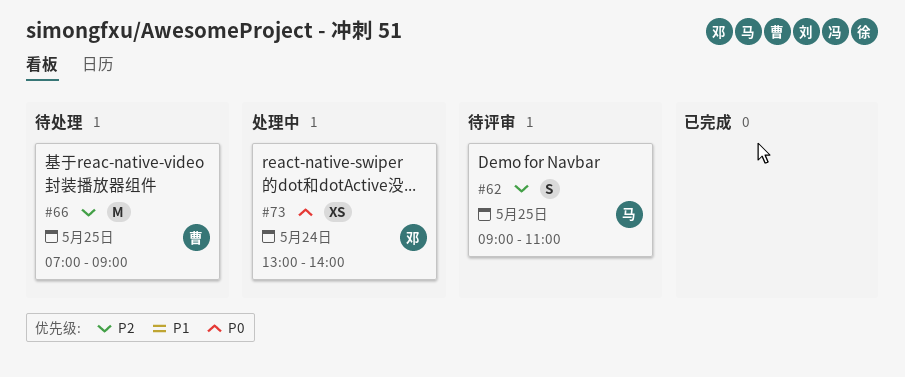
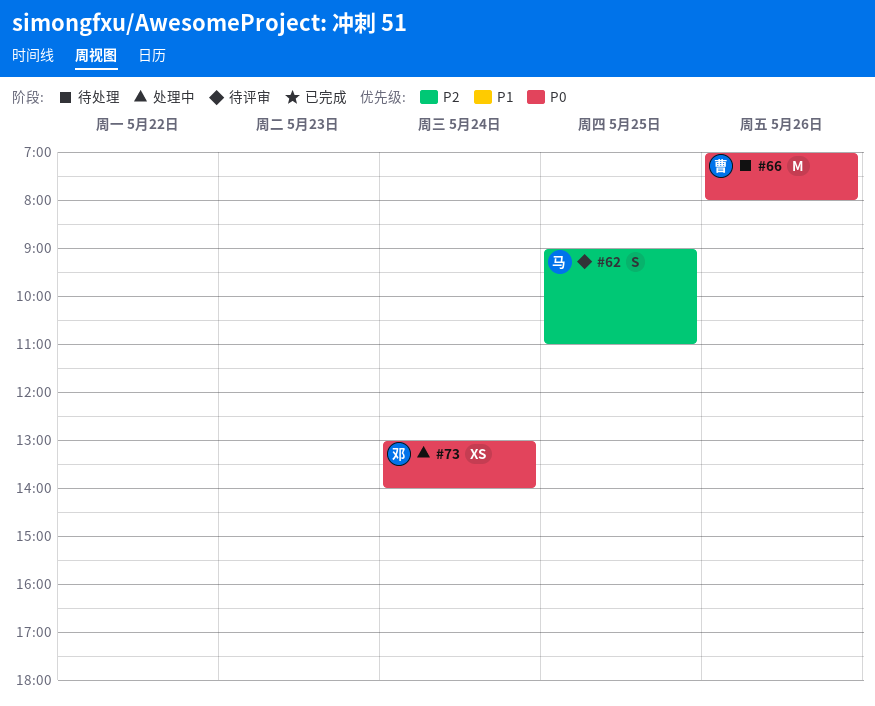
#66, priority: P2 -> P0
#66, day: May 25 -> May 26
#66, ends: 09:00 -> 08:00

